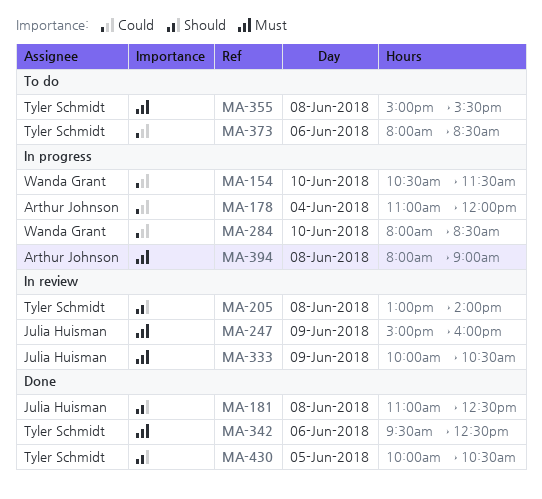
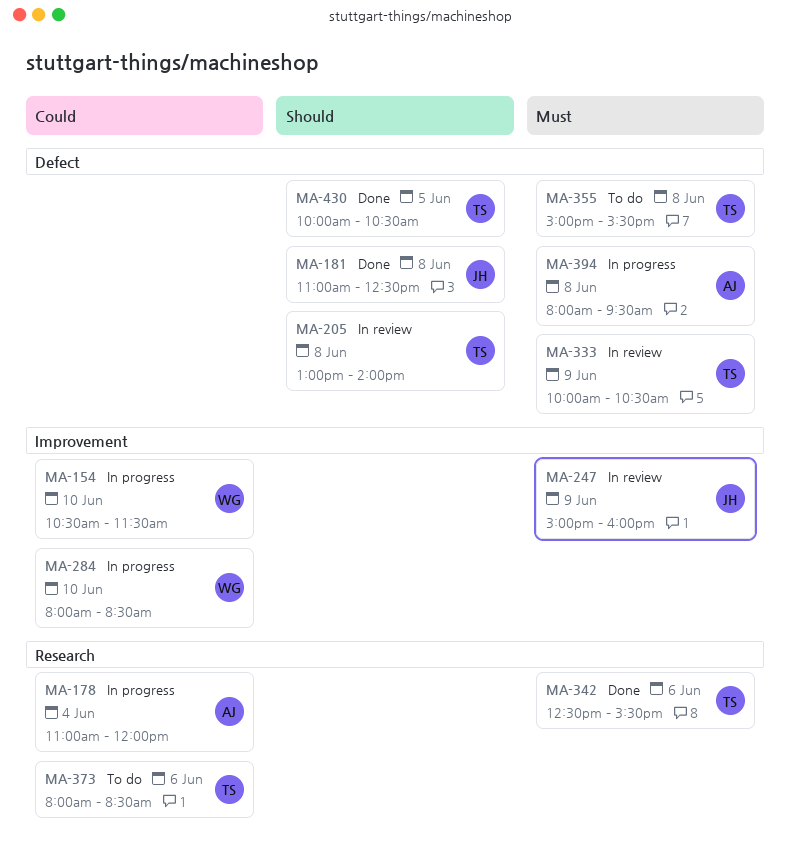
MA-333, owner: Julia Huisman -> Tyler Schmidt
MA-342, begins: 09:30 -> 12:30
MA-342, ends: 12:30 -> 15:30
MA-394, ends: 09:00 -> 09:30

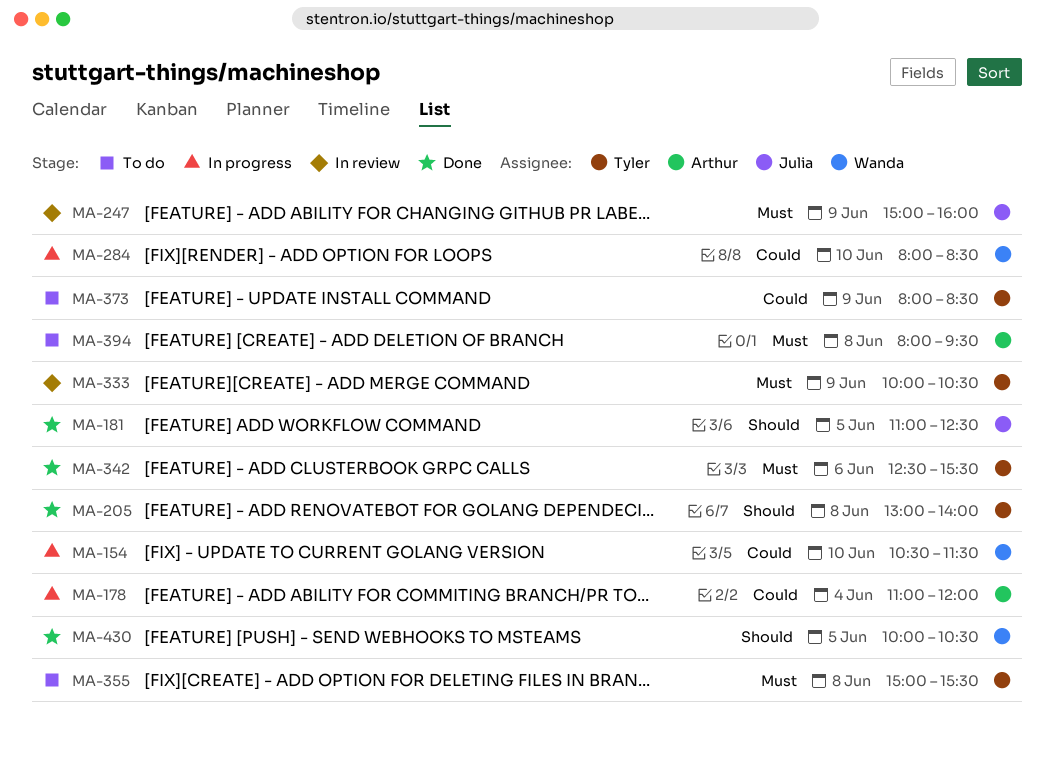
MA-181, day: Jun 8 -> Jun 5
MA-205, status: In review -> Done
MA-373, day: Jun 6 -> Jun 9
MA-394, status: In progress -> To do
MA-430, owner: Tyler -> Wanda

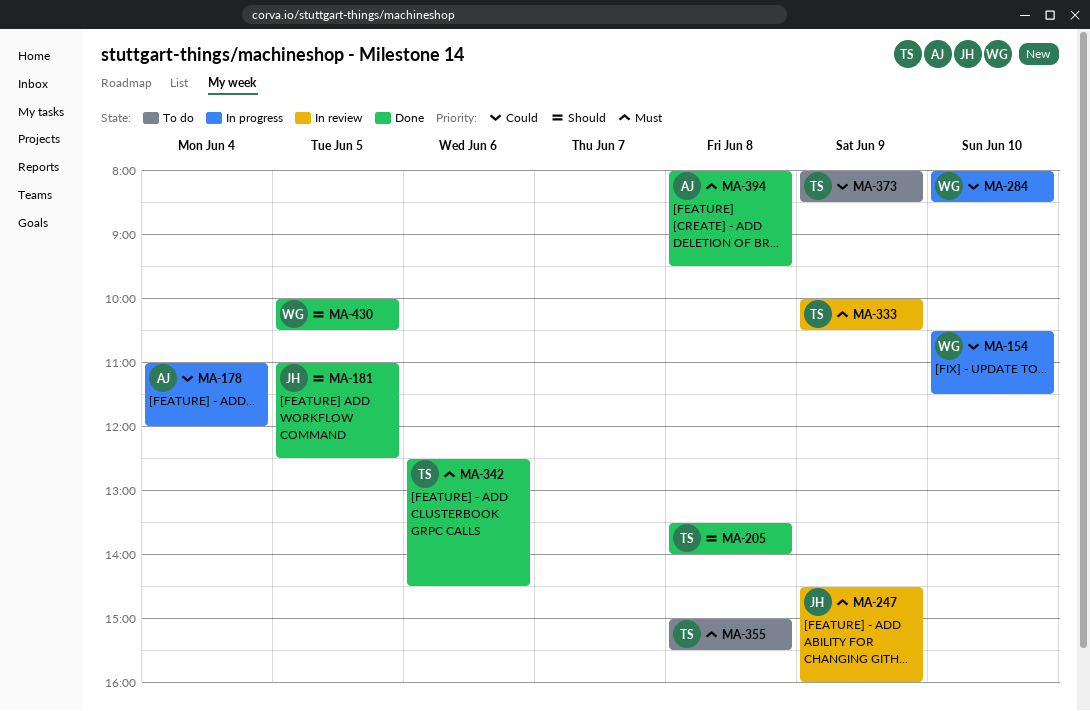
MA-205, begins: 13:00 -> 13:30
MA-247, begins: 15:00 -> 14:30
MA-342, ends: 15:30 -> 14:30
MA-394, status: To do -> Done

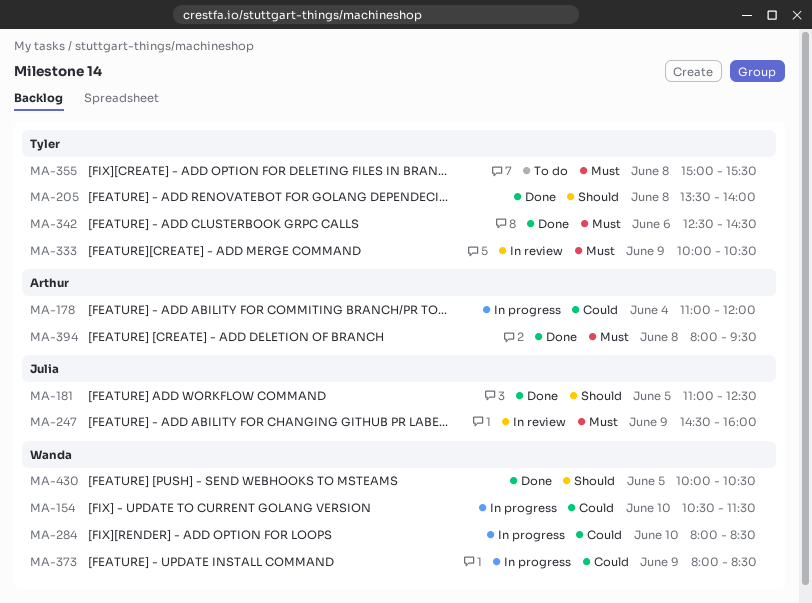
MA-373, status: To do -> In progress
MA-373, owner: Tyler -> Wanda

